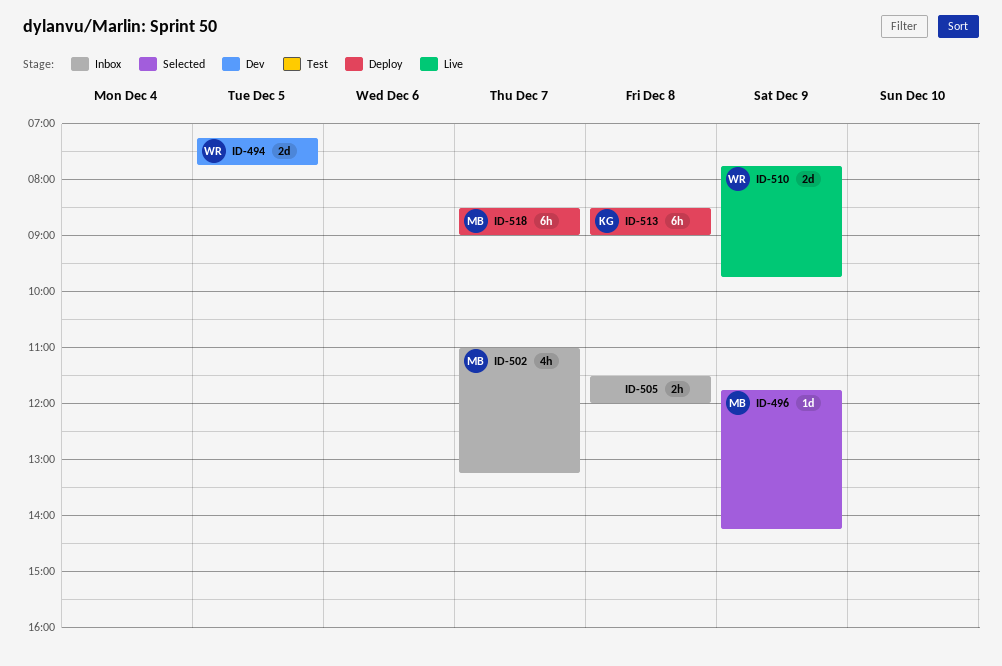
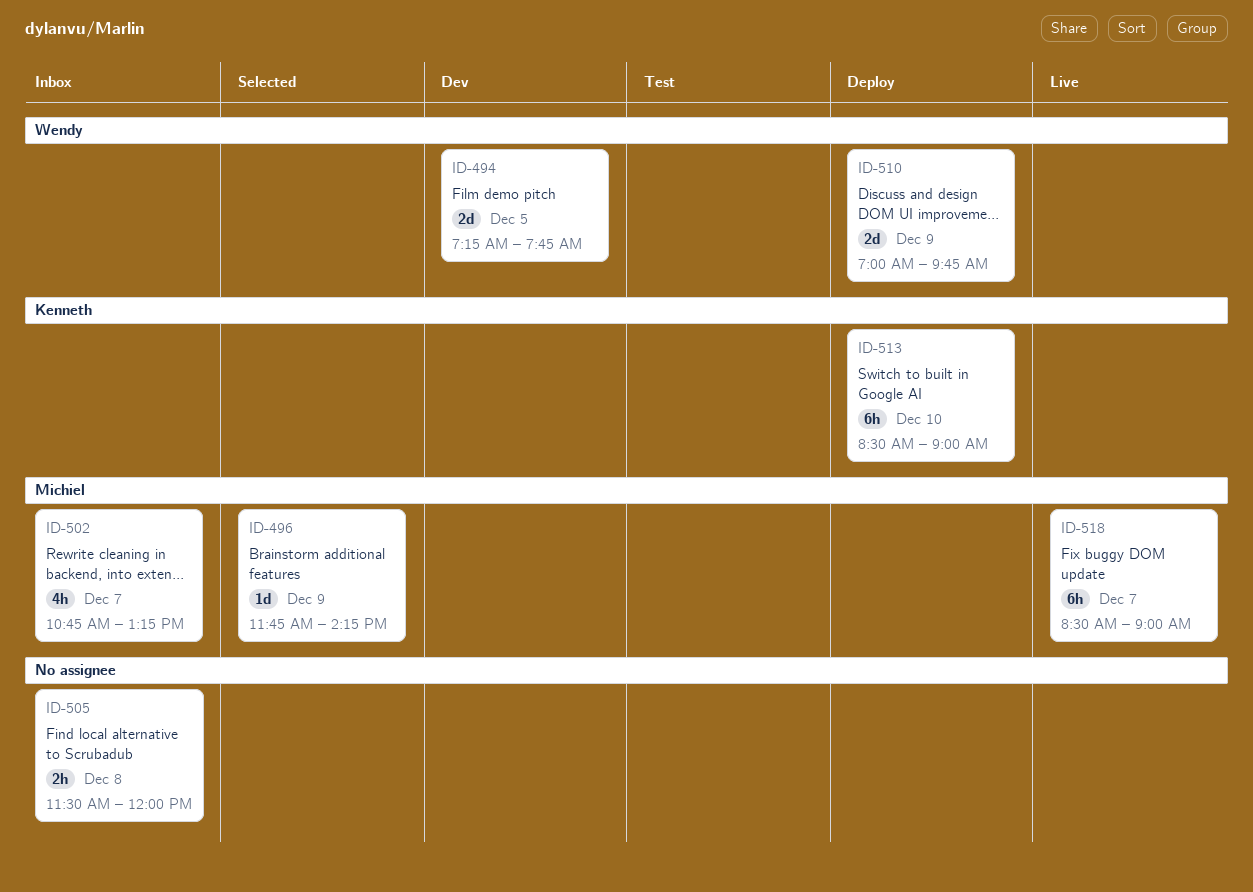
ID-502, begins: 11:00 -> 10:45
ID-510, status: Live -> Deploy
ID-510, begins: 07:45 -> 07:00
ID-513, day: Dec 8 -> Dec 10
ID-518, status: Deploy -> Live

